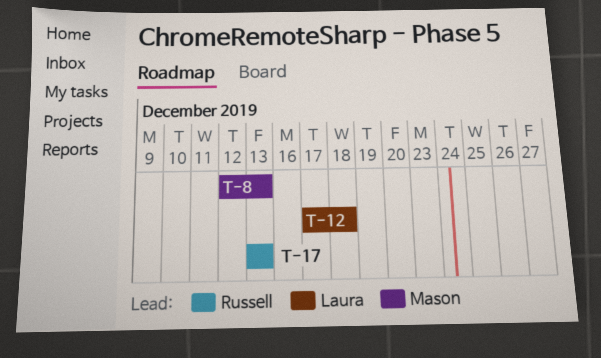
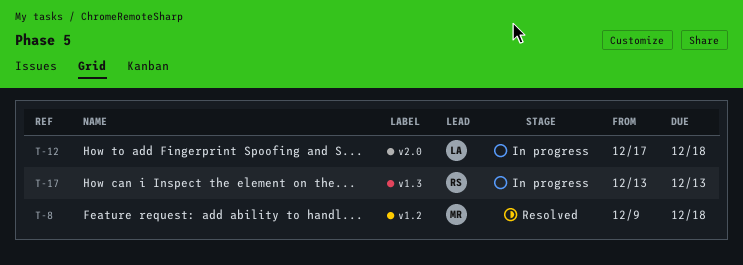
T-8, start: Dec 12 -> Dec 9
T-8, due: Dec 13 -> Dec 18

